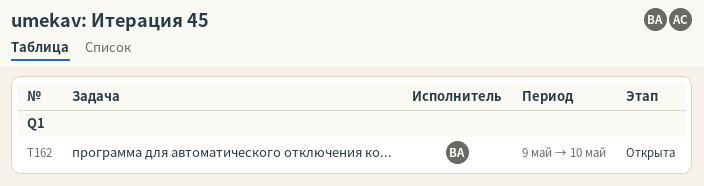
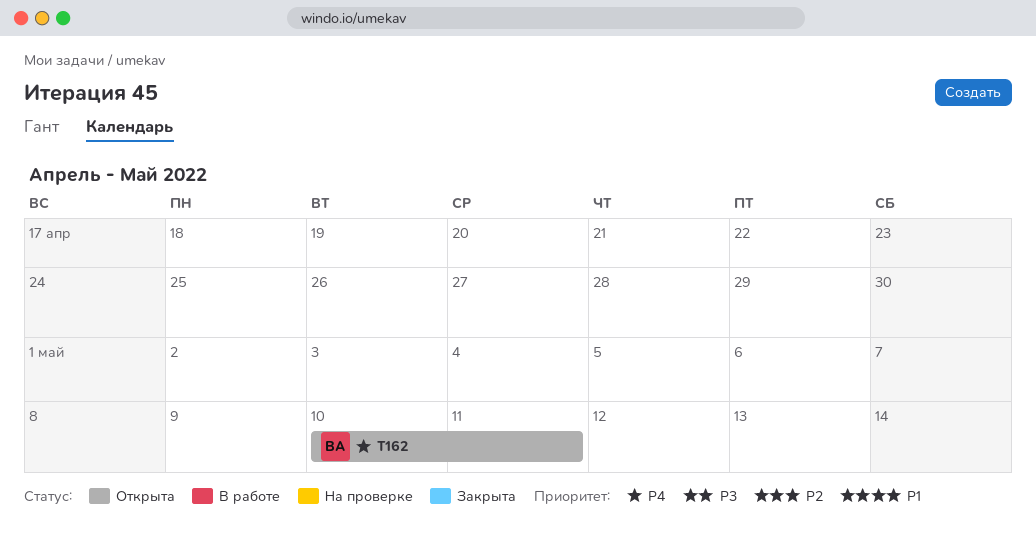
T162, start: May 9 -> May 10
T162, due: May 10 -> May 11

